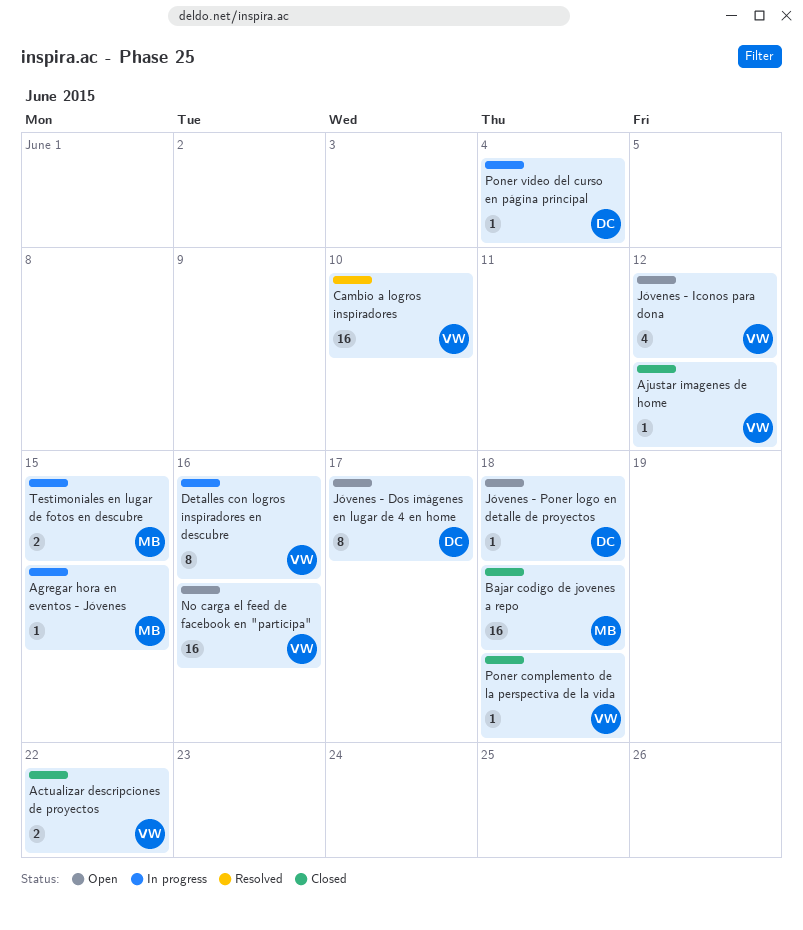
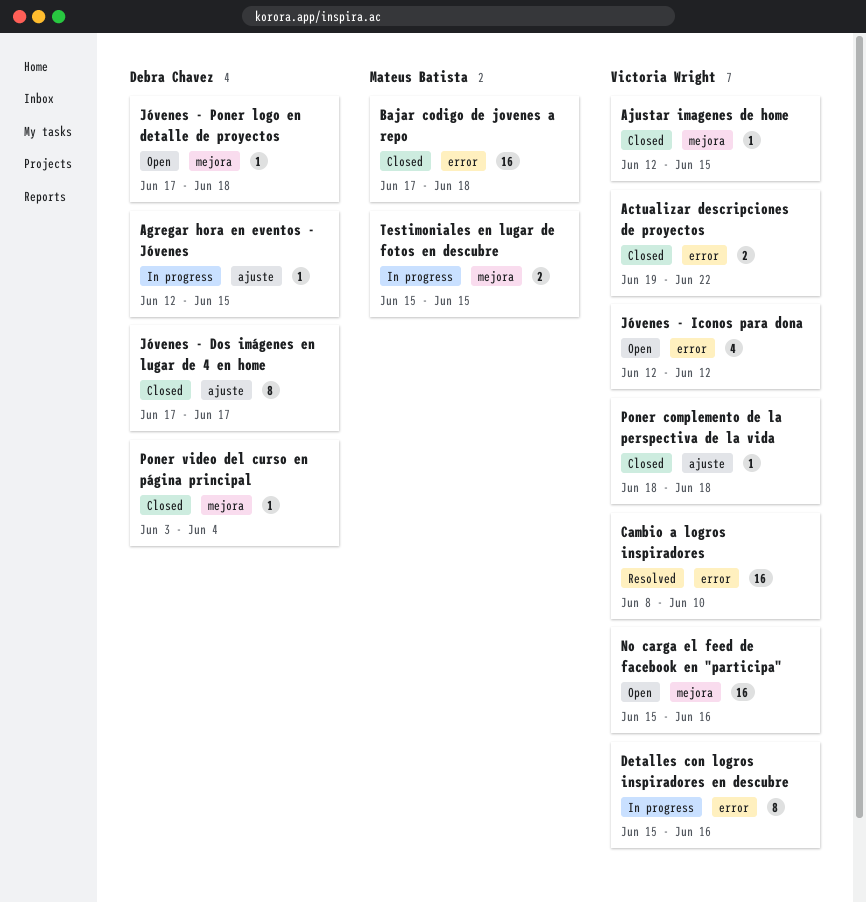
Agregar hora en eventos - Jóvenes, owner: Mateus Batista -> Debra Chavez
Ajustar imagenes de home, due: Jun 12 -> Jun 15
Jóvenes - Dos imágenes en lugar de 4 en home, status: Open -> Closed
Poner video del curso en página principal, status: In progress -> Closed

